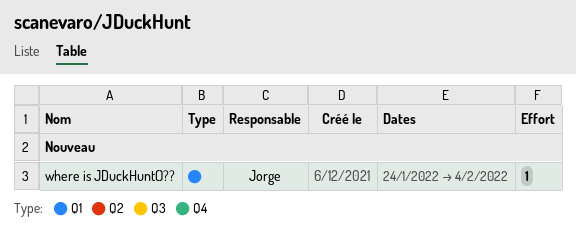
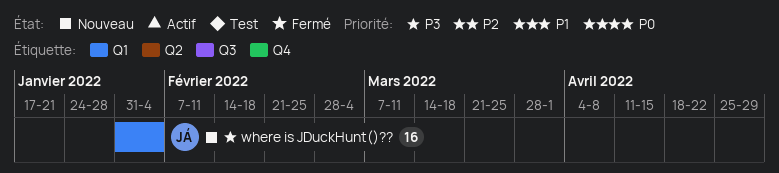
where is JDuckHunt()??, estimate: 1 -> 16
where is JDuckHunt()??, start: Jan 24 -> Jan 31

